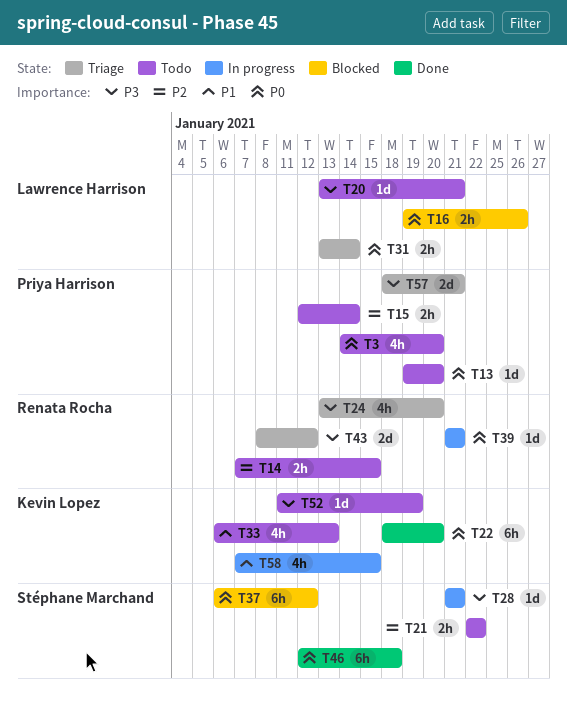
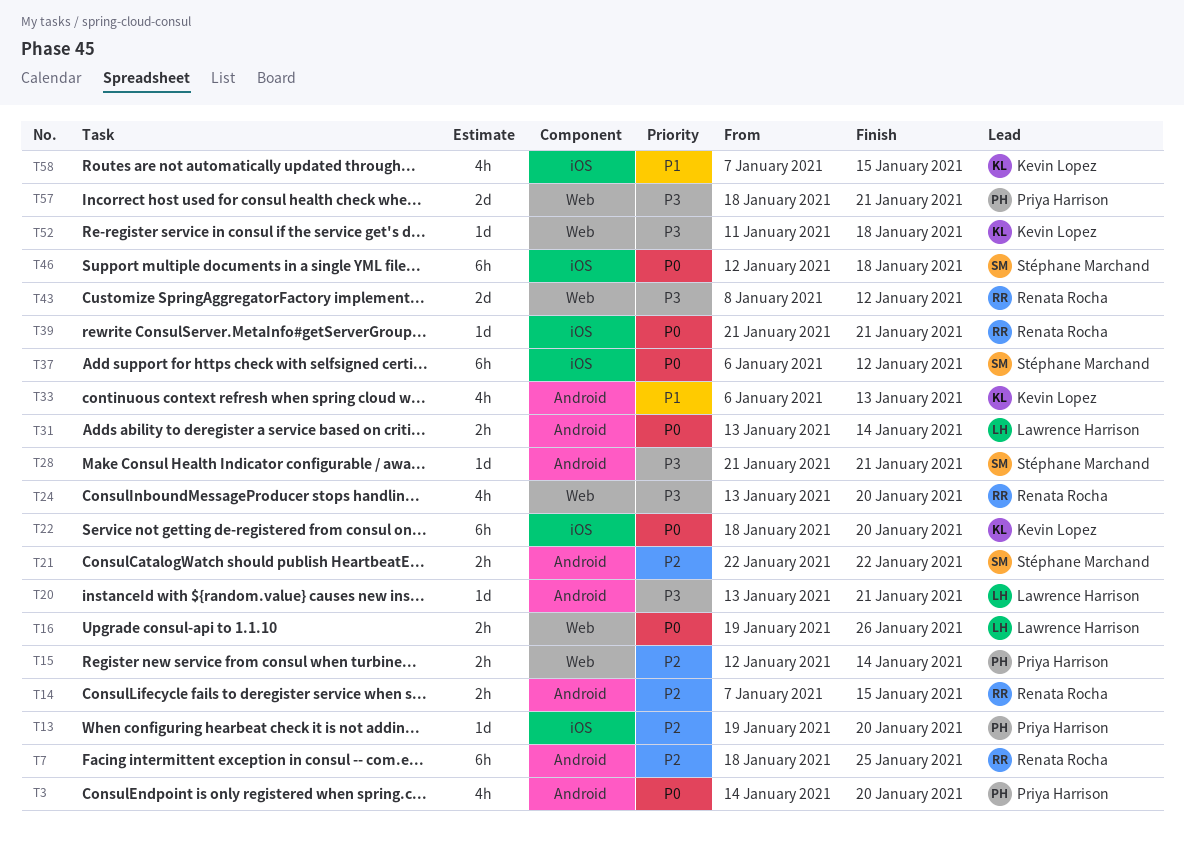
T7: none -> present
T13, priority: P0 -> P2
T52, due: Jan 19 -> Jan 18

